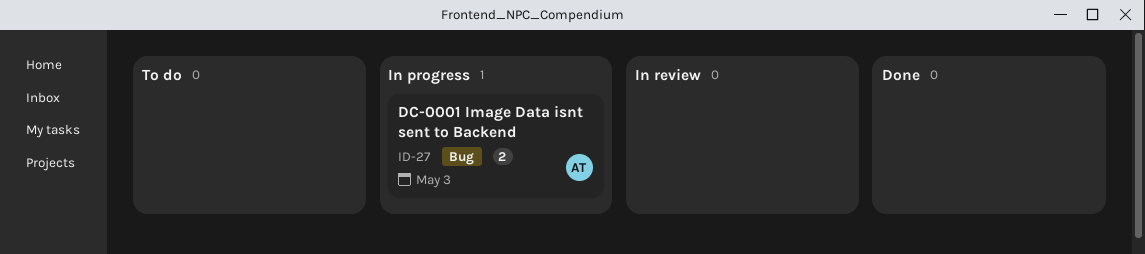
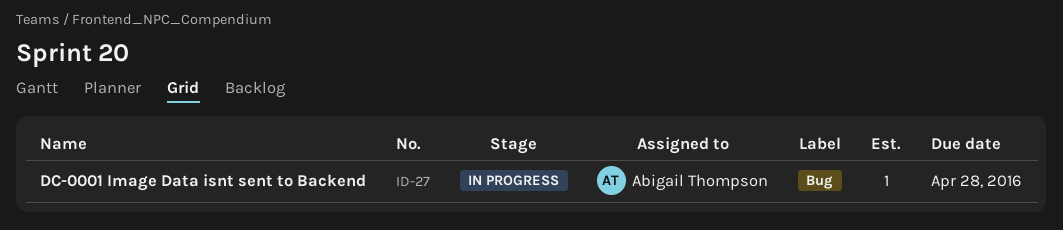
ID-27, estimate: 2 -> 1
ID-27, due: May 3 -> Apr 28

